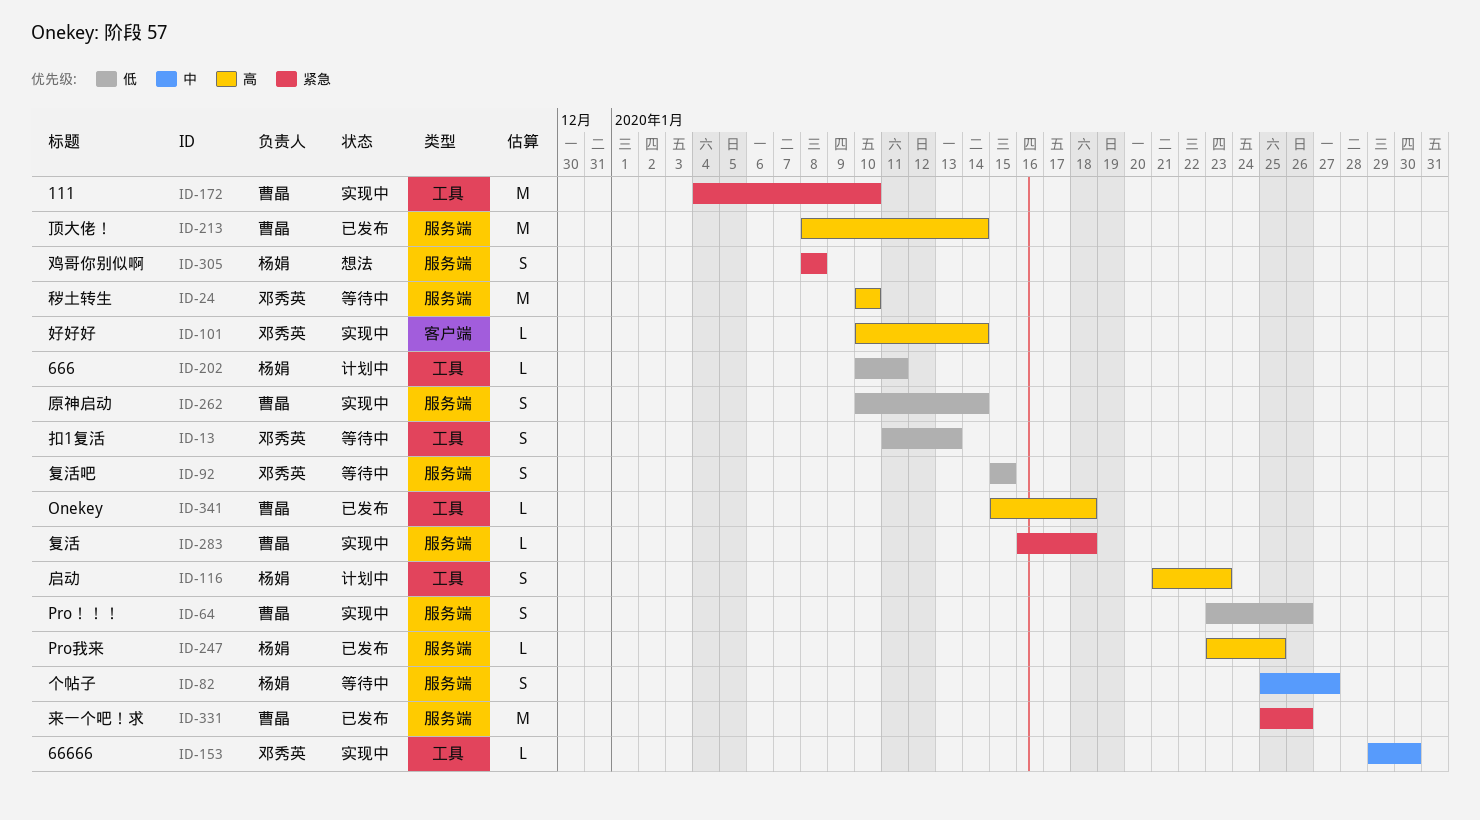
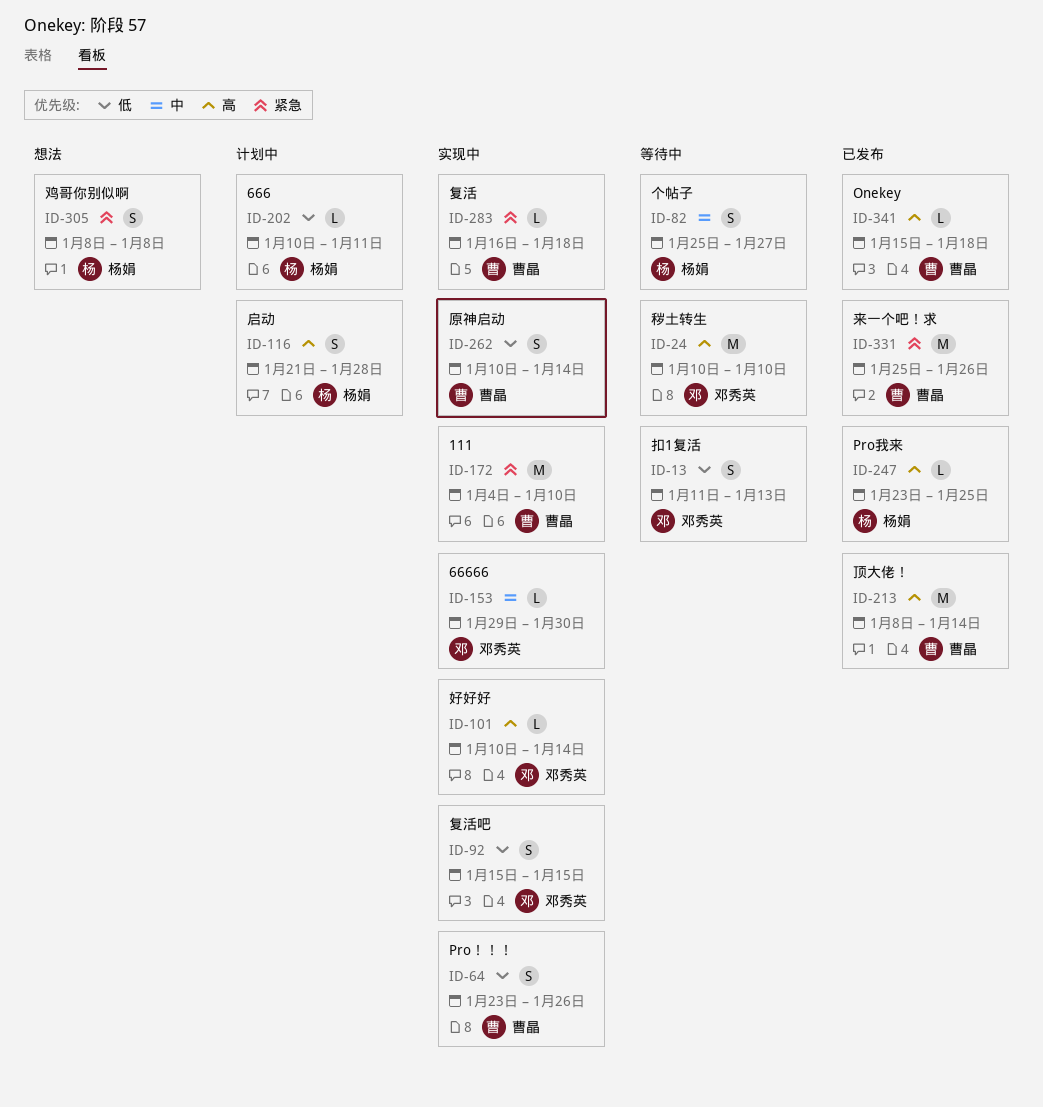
ID-92, status: 等待中 -> 实现中
ID-116, due: Jan 23 -> Jan 28

